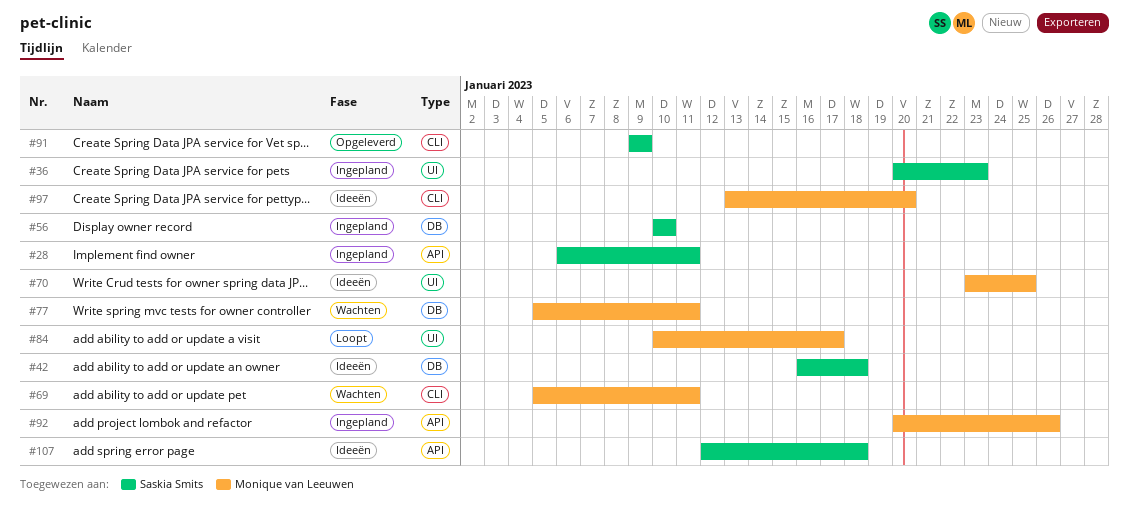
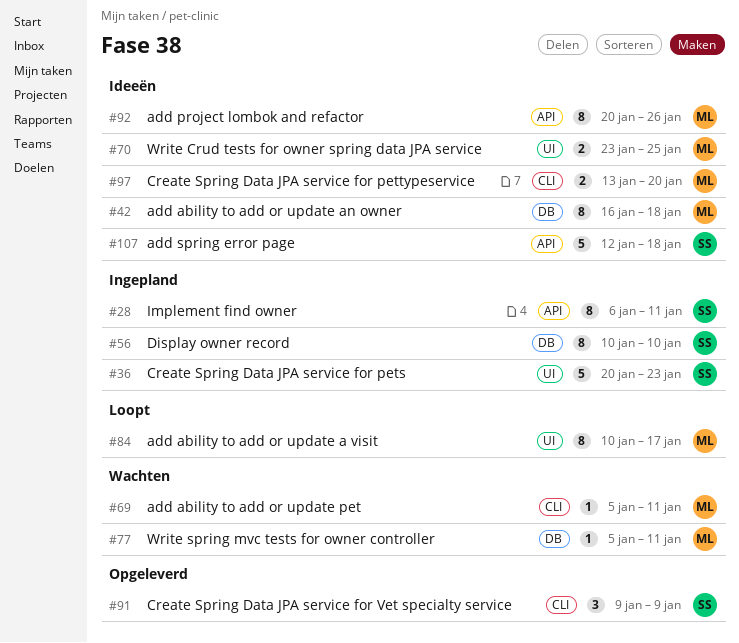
#42, owner: Saskia Smits -> Monique van Leeuwen
#92, status: Ingepland -> Ideeën

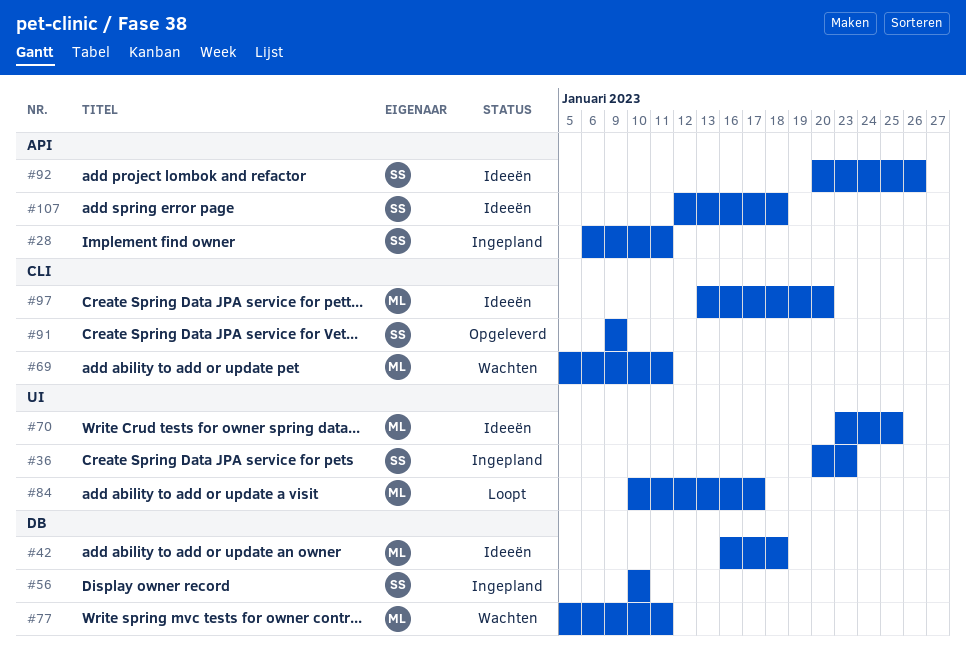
#92, owner: ML -> SS

